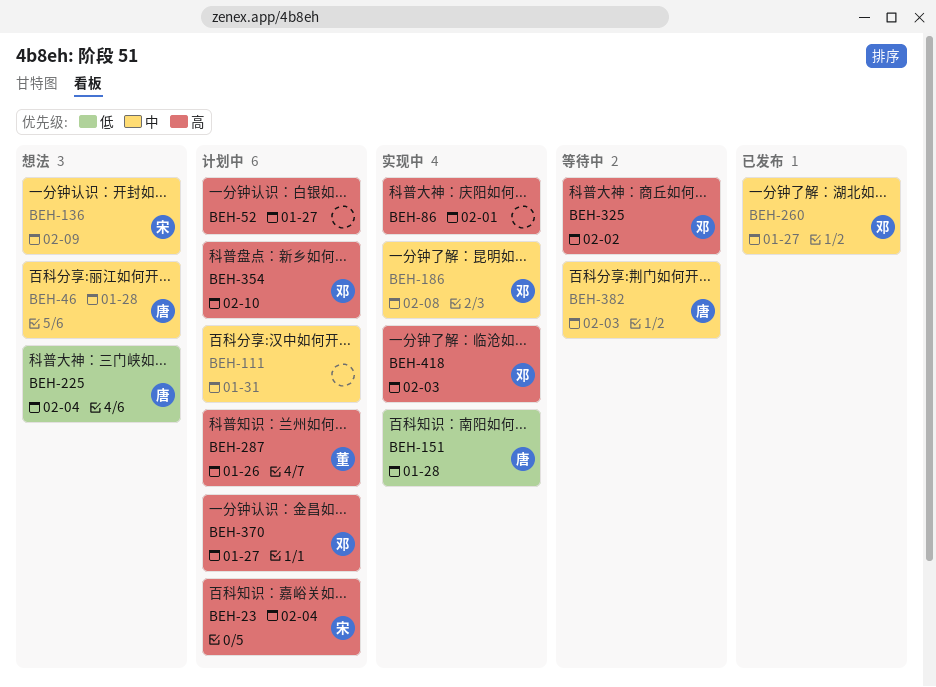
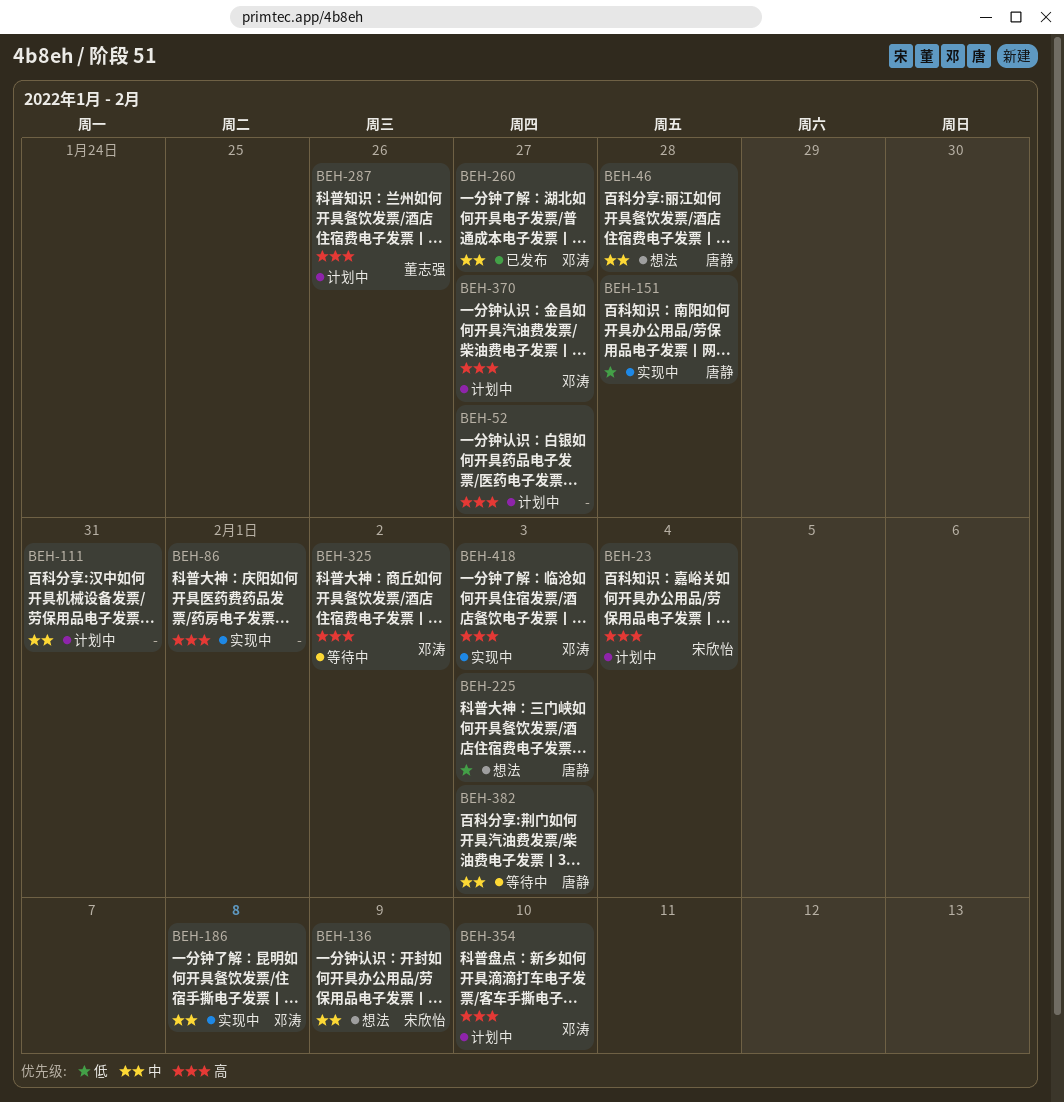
BEH-225, due: Feb 4 -> Feb 3

